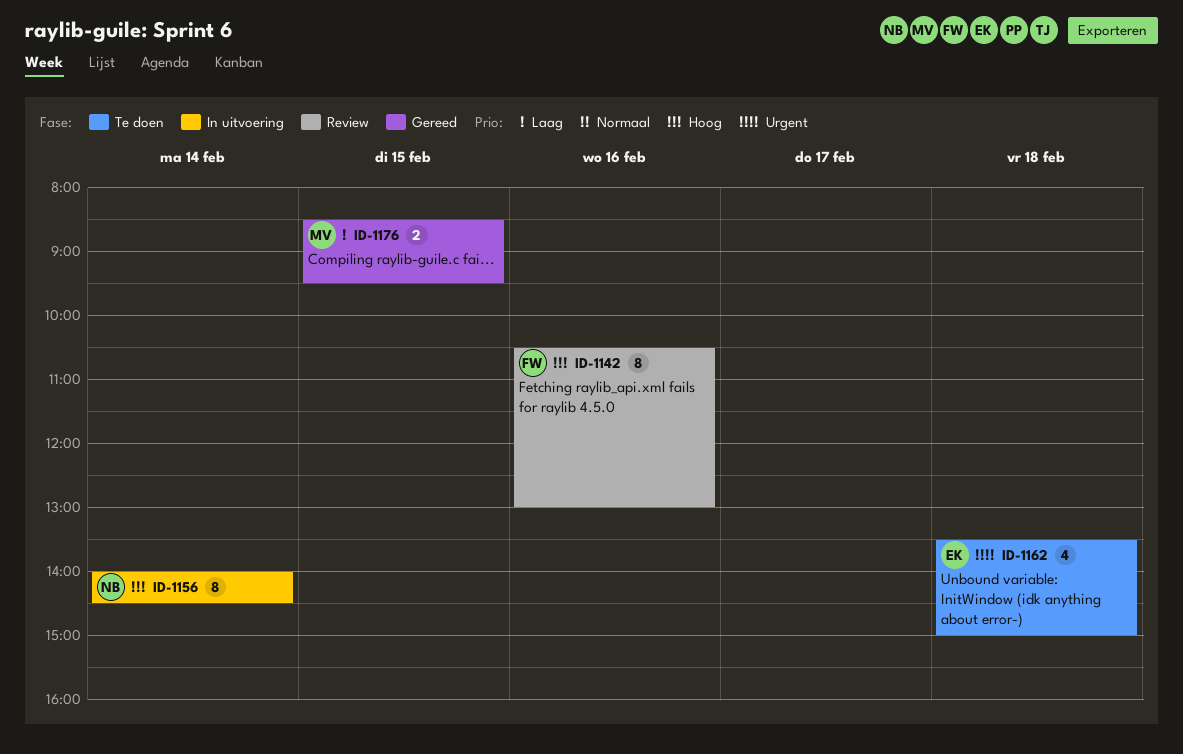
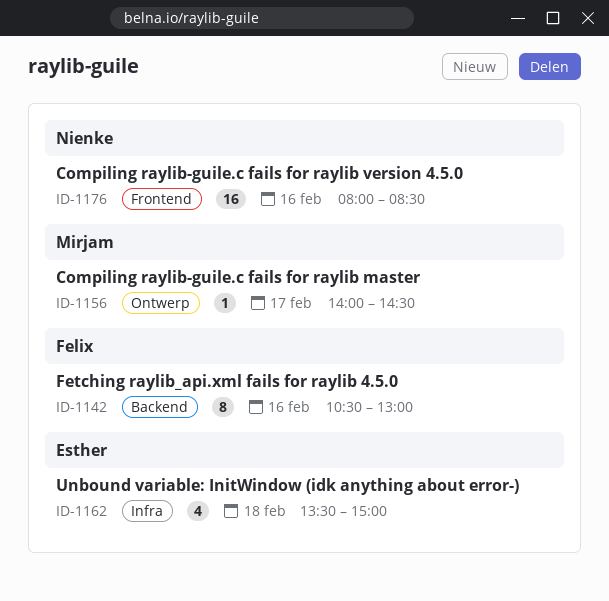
ID-1156, owner: Nienke -> Mirjam
ID-1156, estimate: 8 -> 1
ID-1156, day: Feb 14 -> Feb 17
ID-1176, owner: Mirjam -> Nienke
ID-1176, estimate: 2 -> 16
ID-1176, day: Feb 15 -> Feb 16
ID-1176, begins: 08:30 -> 08:00
ID-1176, ends: 09:30 -> 08:30

